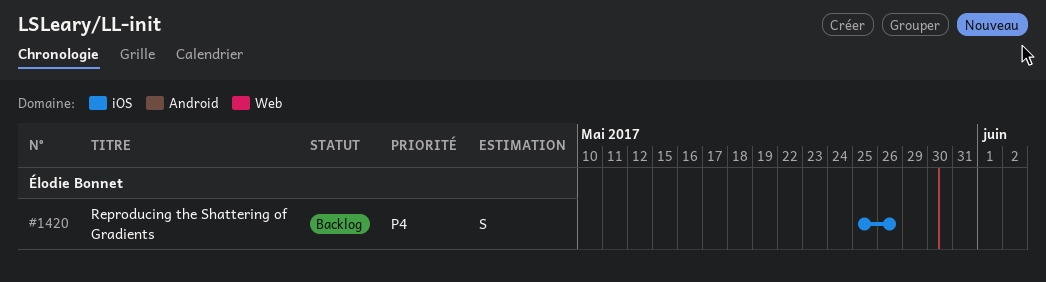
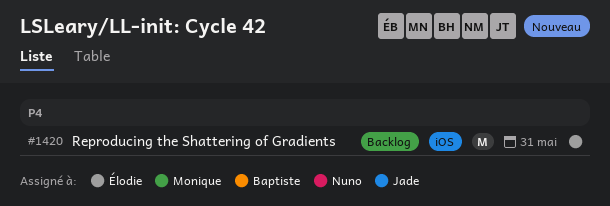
#1420, estimate: S -> M
#1420, due: May 26 -> May 31

